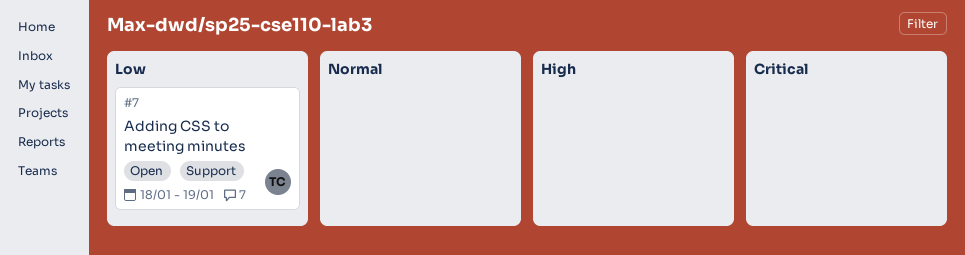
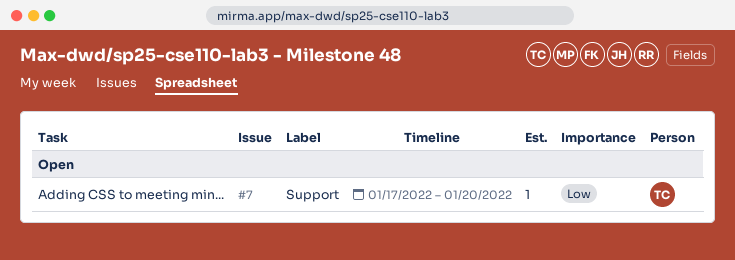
#7, start: Jan 18 -> Jan 17
#7, due: Jan 19 -> Jan 20

